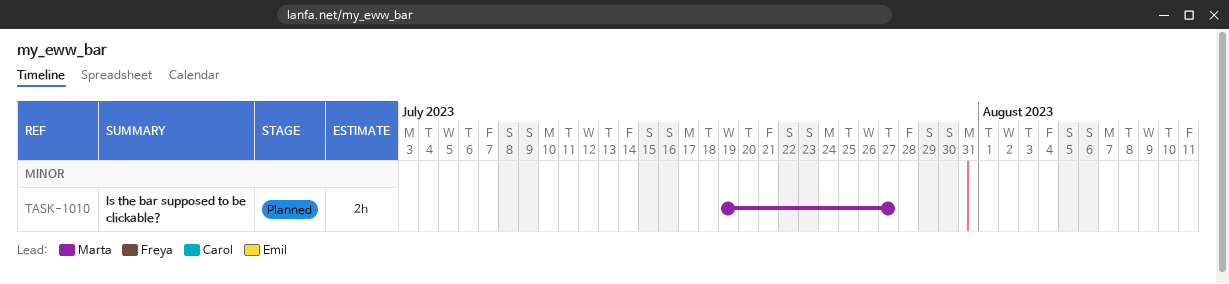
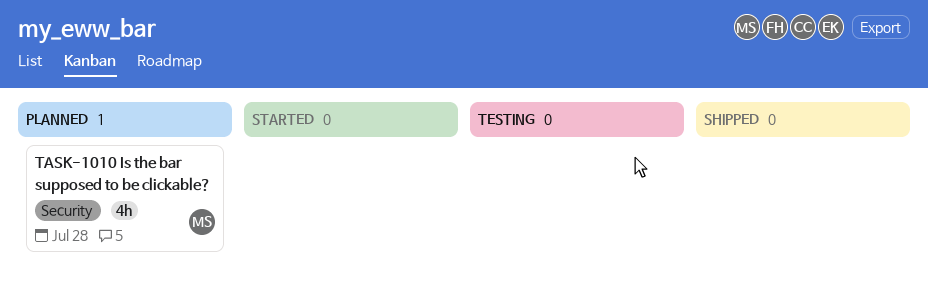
TASK-1010, estimate: 2h -> 4h
TASK-1010, due: Jul 27 -> Jul 28

